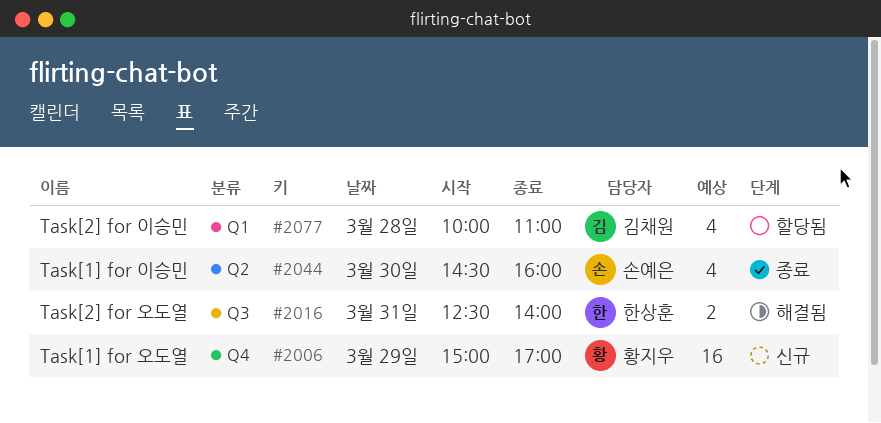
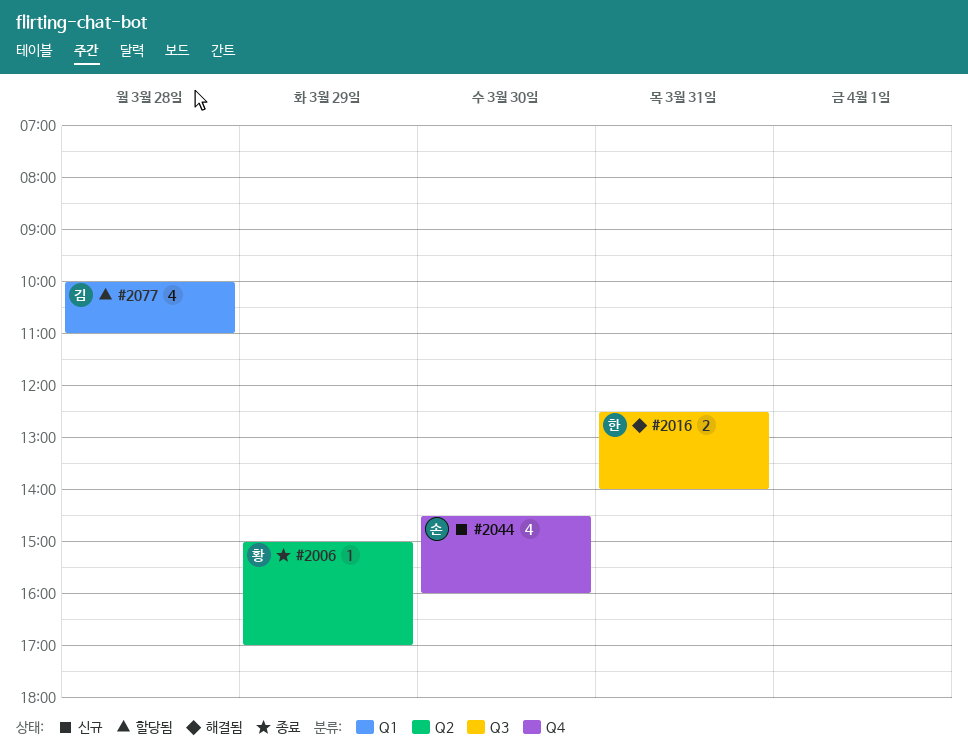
#2006, status: 신규 -> 종료
#2006, label: Q4 -> Q2
#2006, estimate: 16 -> 1
#2044, status: 종료 -> 신규
#2044, label: Q2 -> Q4

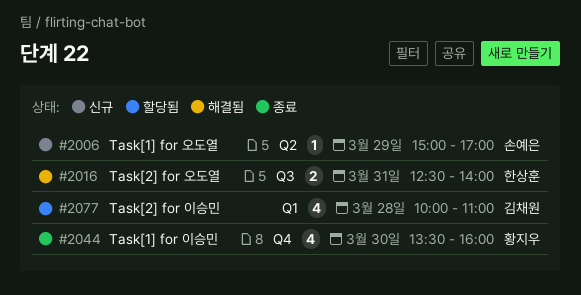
#2006, status: 종료 -> 신규
#2006, owner: 황지우 -> 손예은
#2044, status: 신규 -> 종료
#2044, owner: 손예은 -> 황지우
#2044, begins: 14:30 -> 13:30

